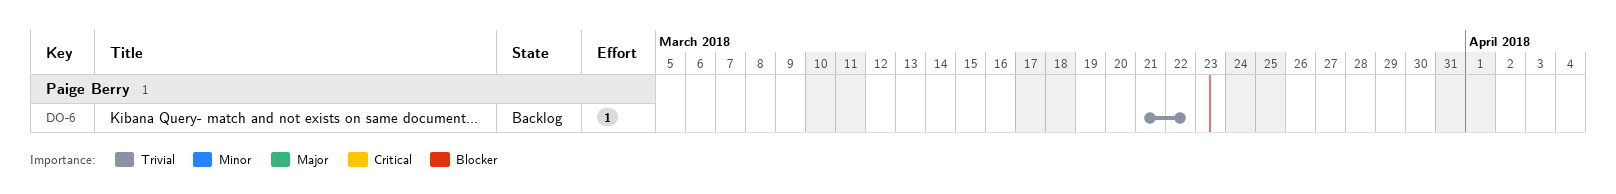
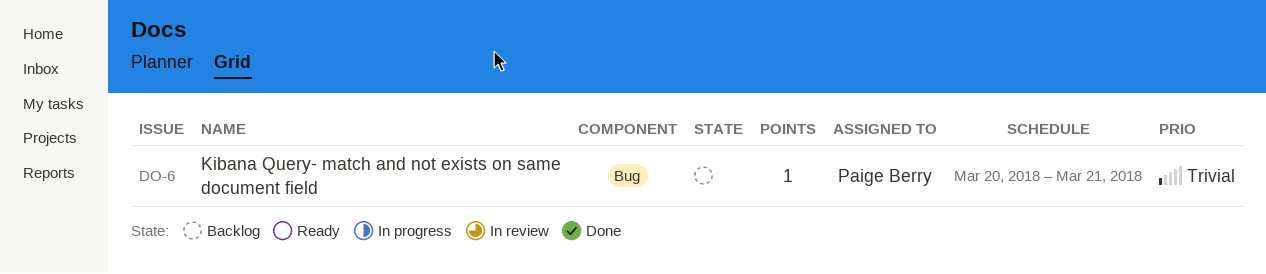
DO-6, start: Mar 21 -> Mar 20
DO-6, due: Mar 22 -> Mar 21

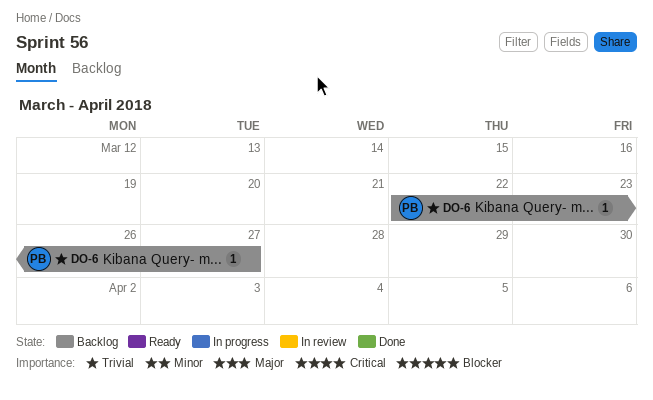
DO-6, start: Mar 20 -> Mar 22
DO-6, due: Mar 21 -> Mar 27

